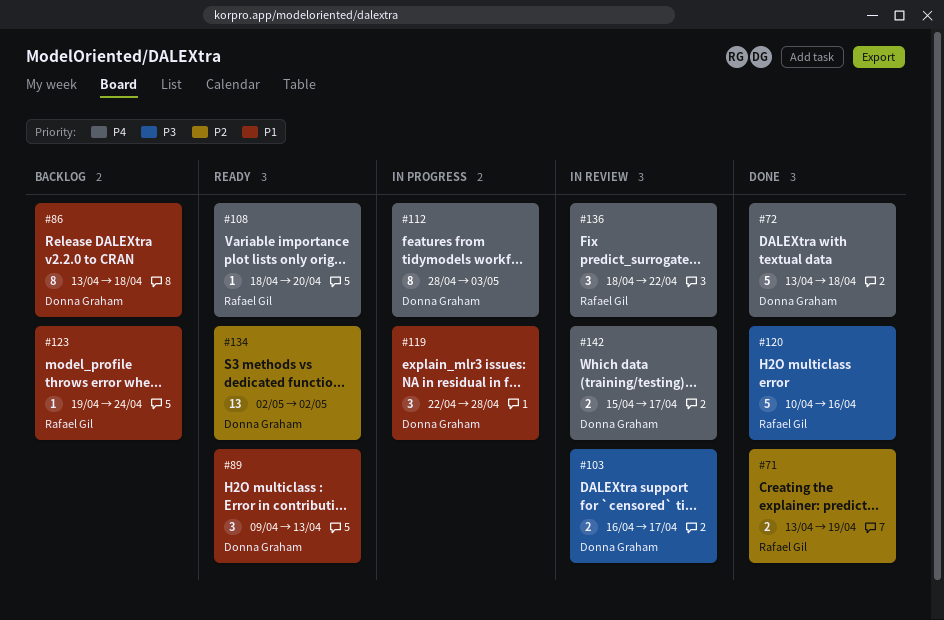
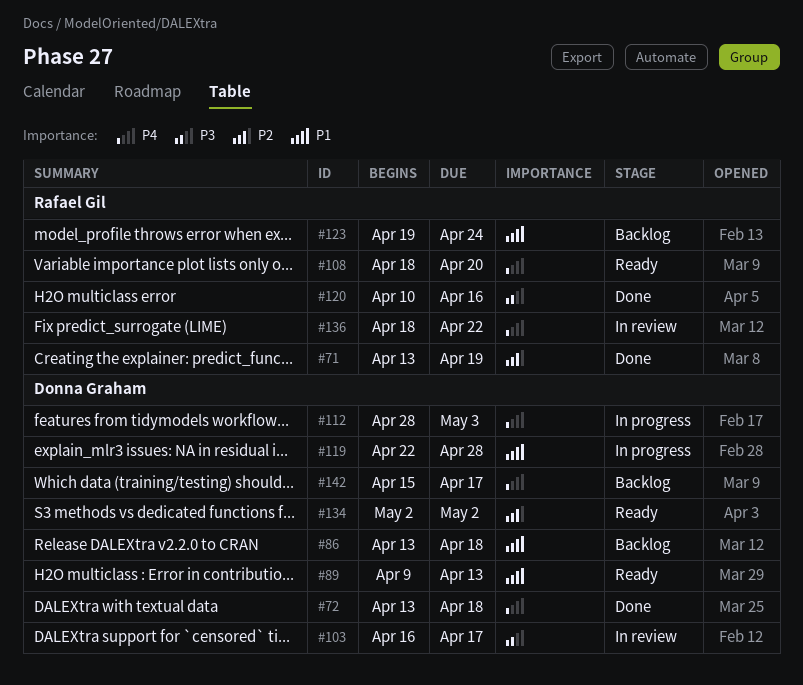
#142, status: In review -> Backlog

